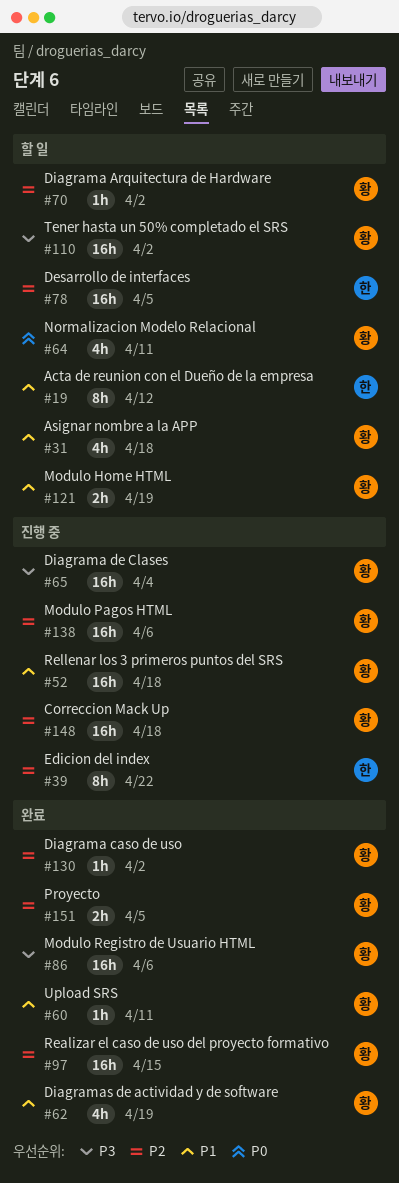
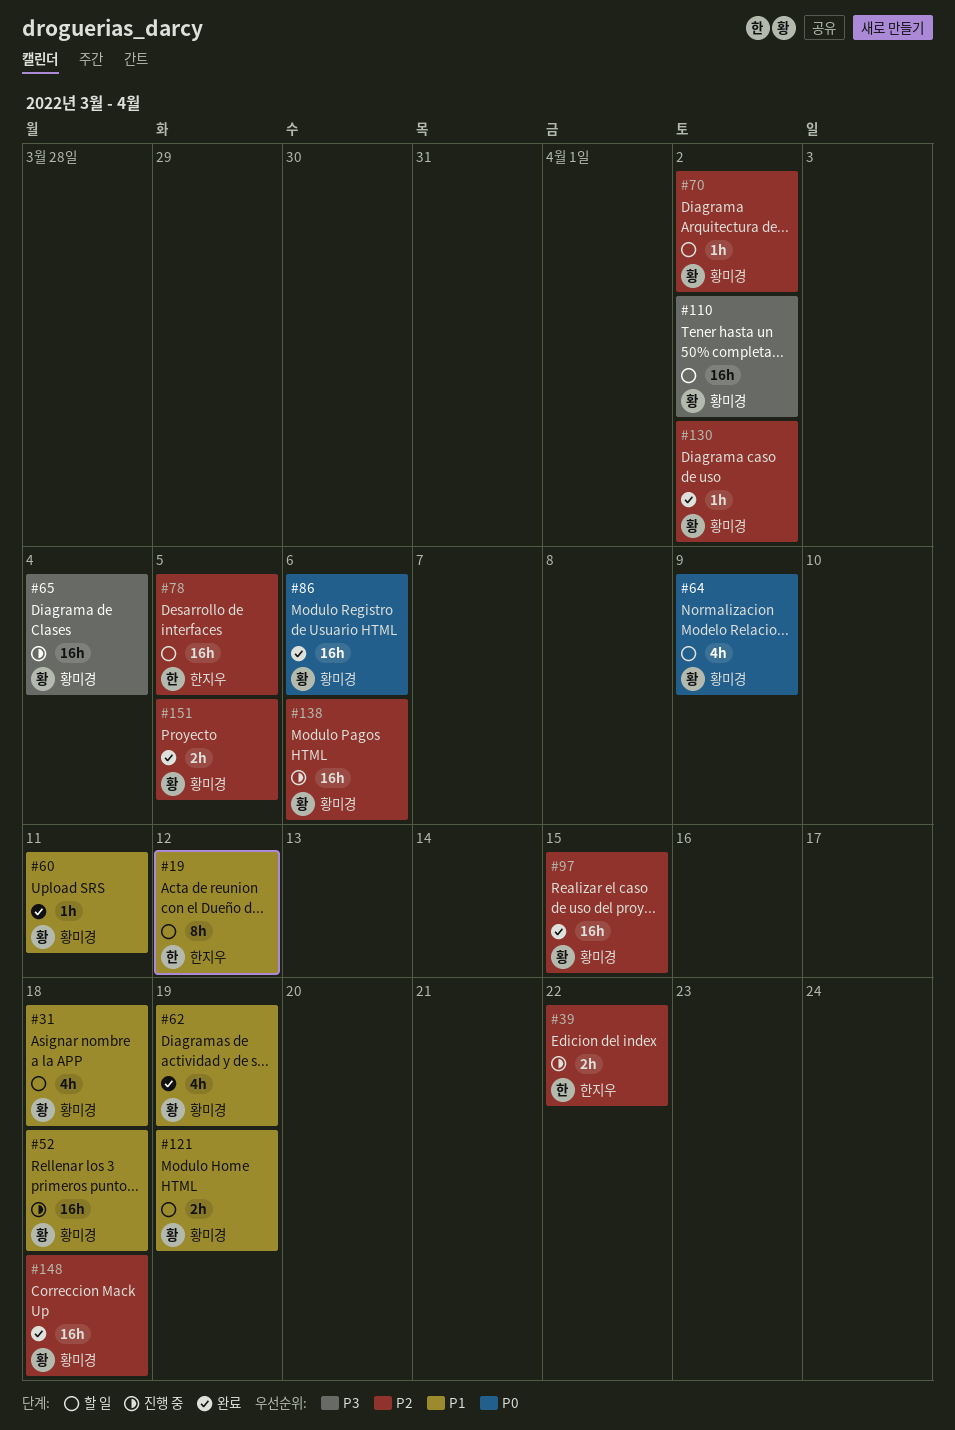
#39, estimate: 8h -> 2h
#64, due: Apr 11 -> Apr 9
#86, priority: P3 -> P0
#148, status: 진행 중 -> 완료

